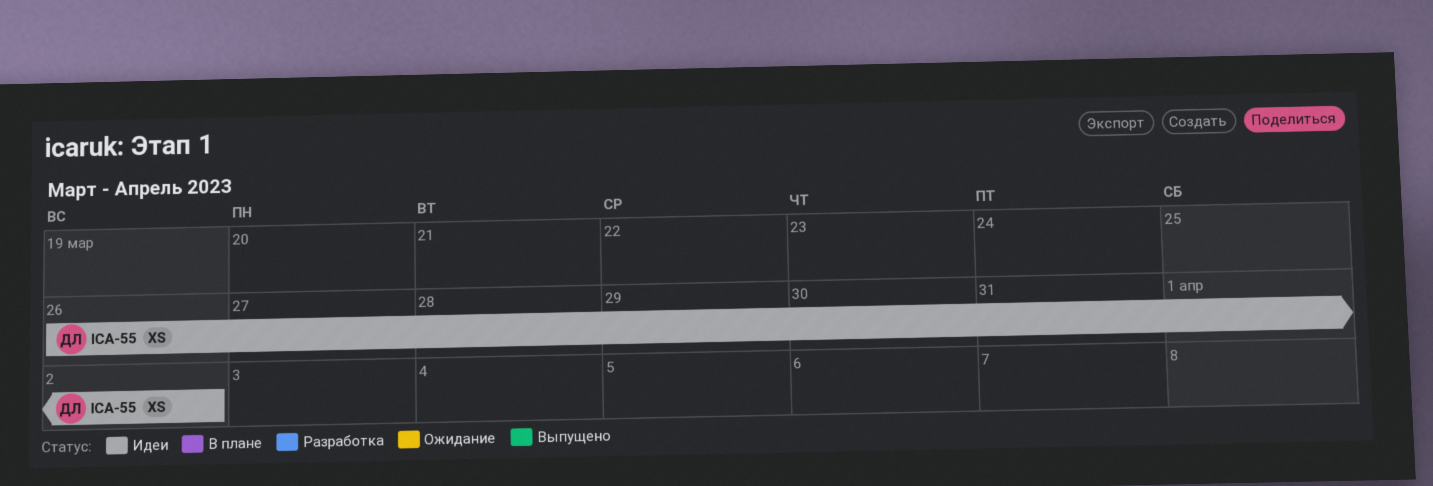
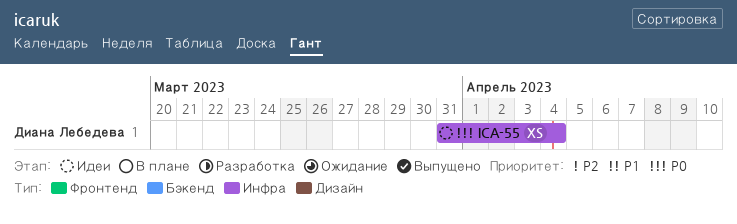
ICA-55, start: Mar 26 -> Mar 31
ICA-55, due: Apr 2 -> Apr 4

